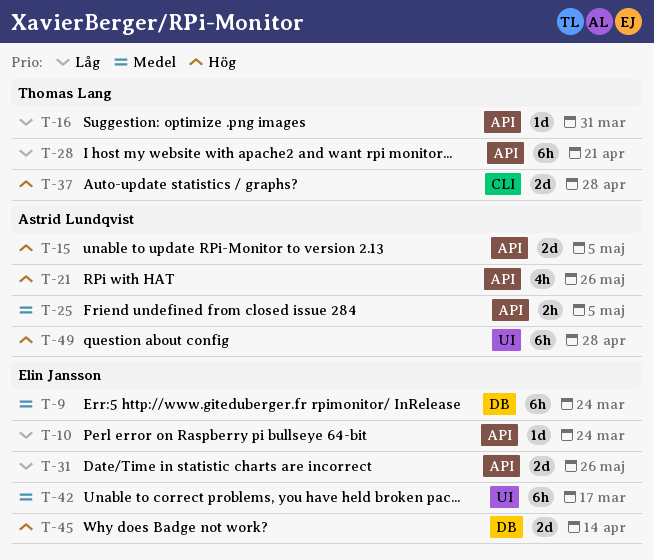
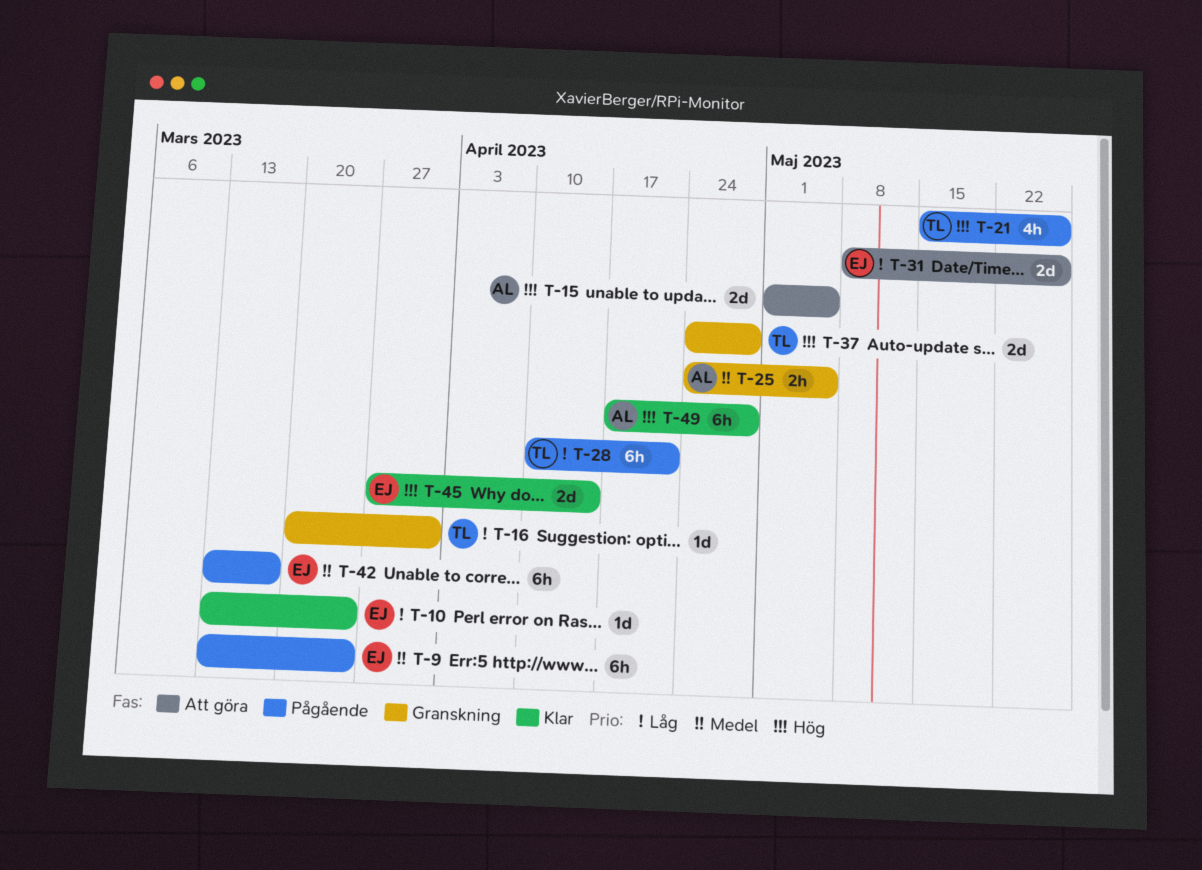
T-21, owner: Astrid Lundqvist -> Thomas Lang

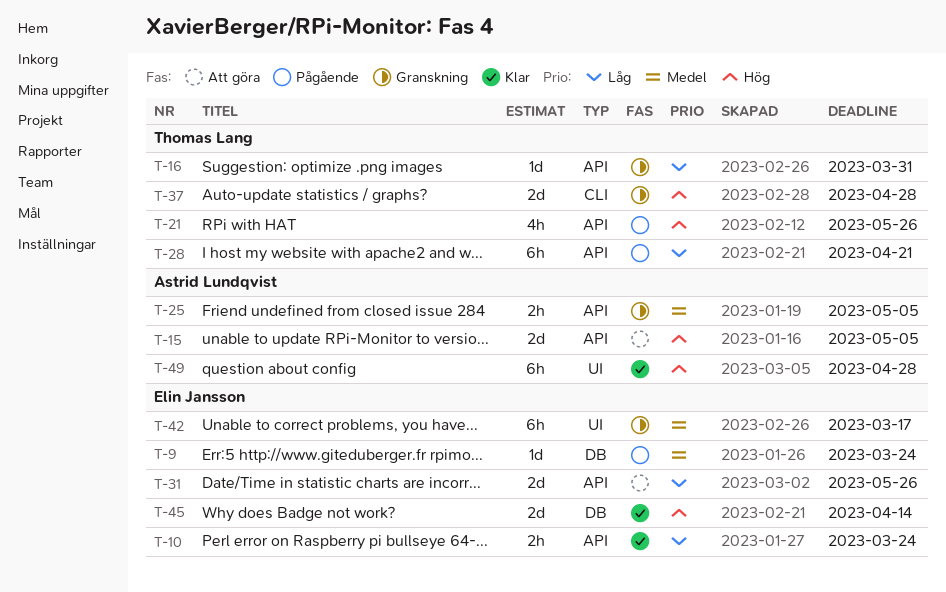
T-9, estimate: 6h -> 1d
T-10, estimate: 1d -> 2h
T-42, status: Pågående -> Granskning

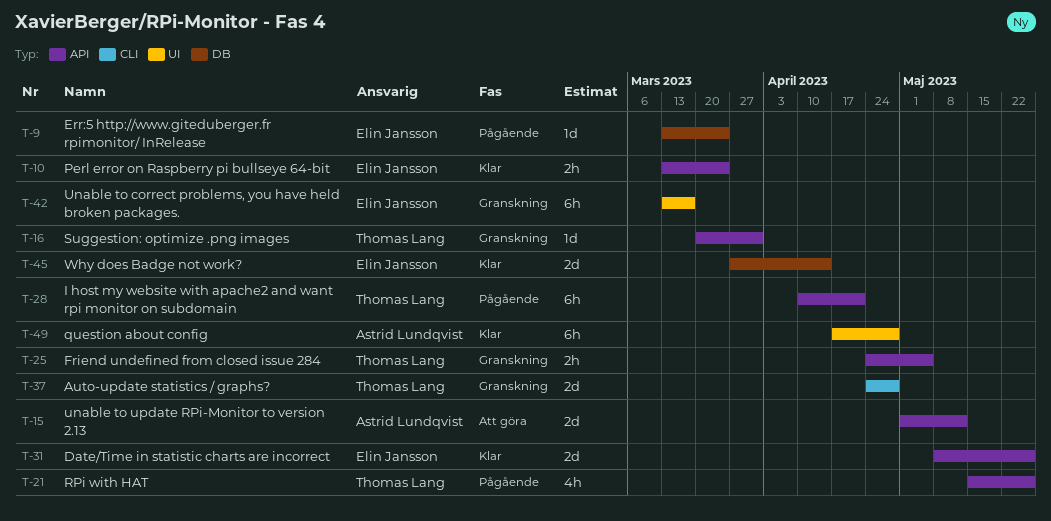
T-15, due: May 5 -> May 12
T-25, owner: Astrid Lundqvist -> Thomas Lang
T-31, status: Att göra -> Klar

